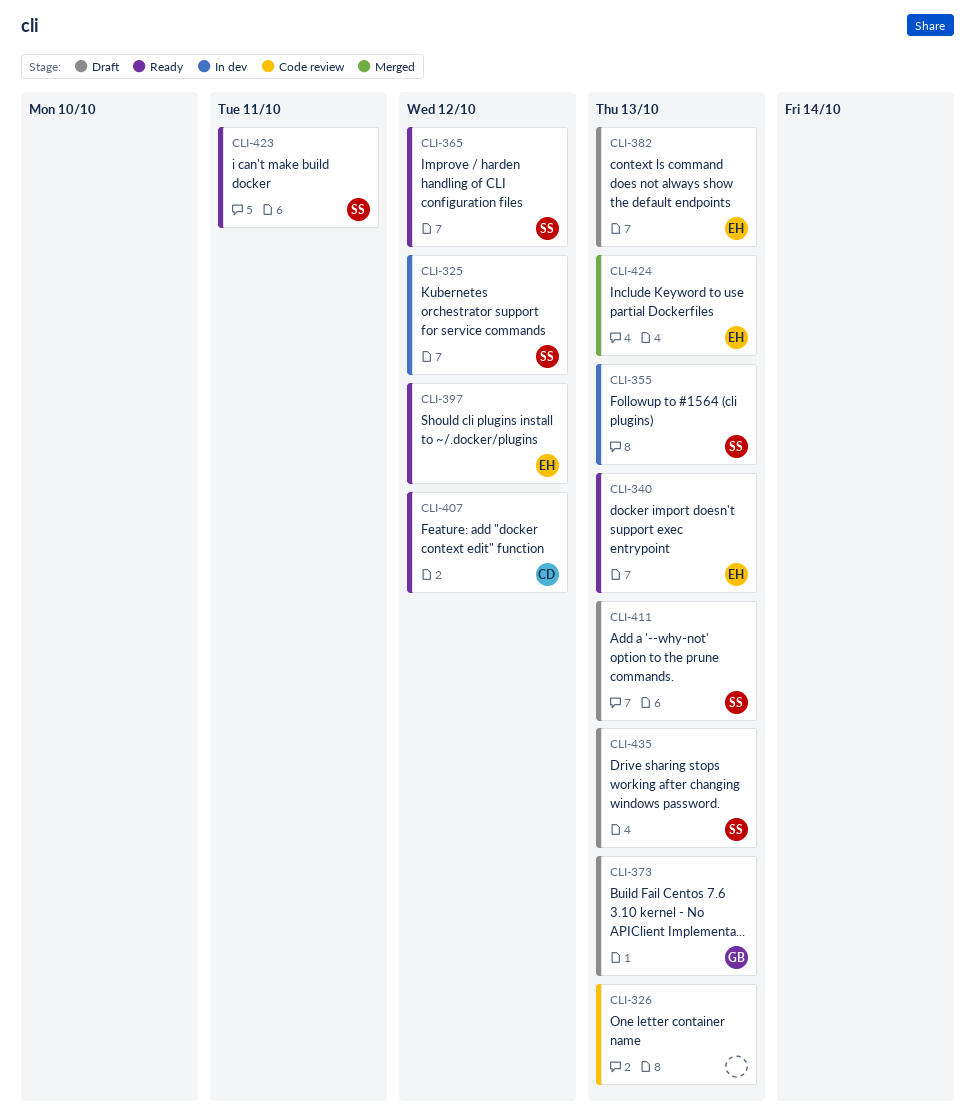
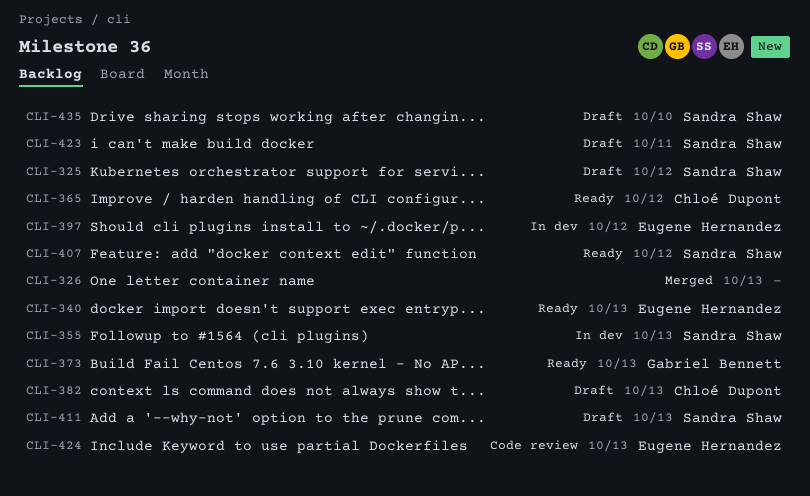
CLI-325, status: In dev -> Draft
CLI-326, status: Code review -> Merged
CLI-365, owner: Sandra Shaw -> Chloé Dupont
CLI-373, status: Draft -> Ready
CLI-382, owner: Eugene Hernandez -> Chloé Dupont
CLI-397, status: Ready -> In dev
CLI-407, owner: Chloé Dupont -> Sandra Shaw
CLI-423, status: Ready -> Draft
CLI-424, status: Merged -> Code review
CLI-435, due: Oct 13 -> Oct 10

